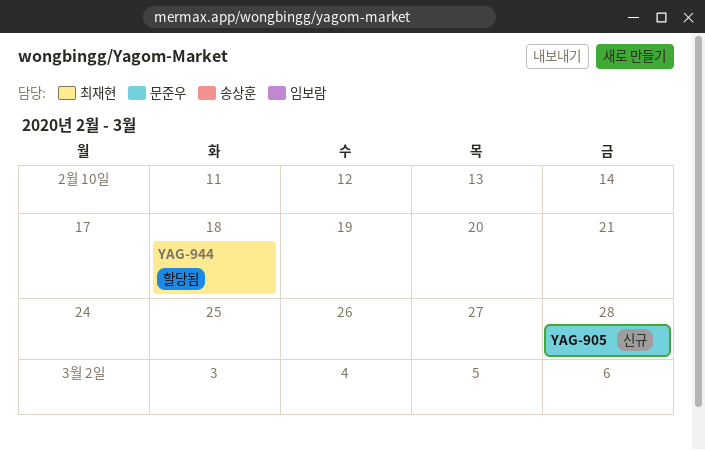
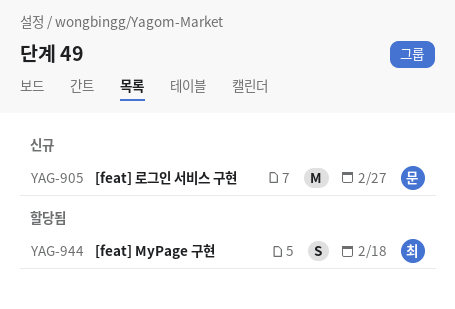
YAG-905, due: Feb 28 -> Feb 27

